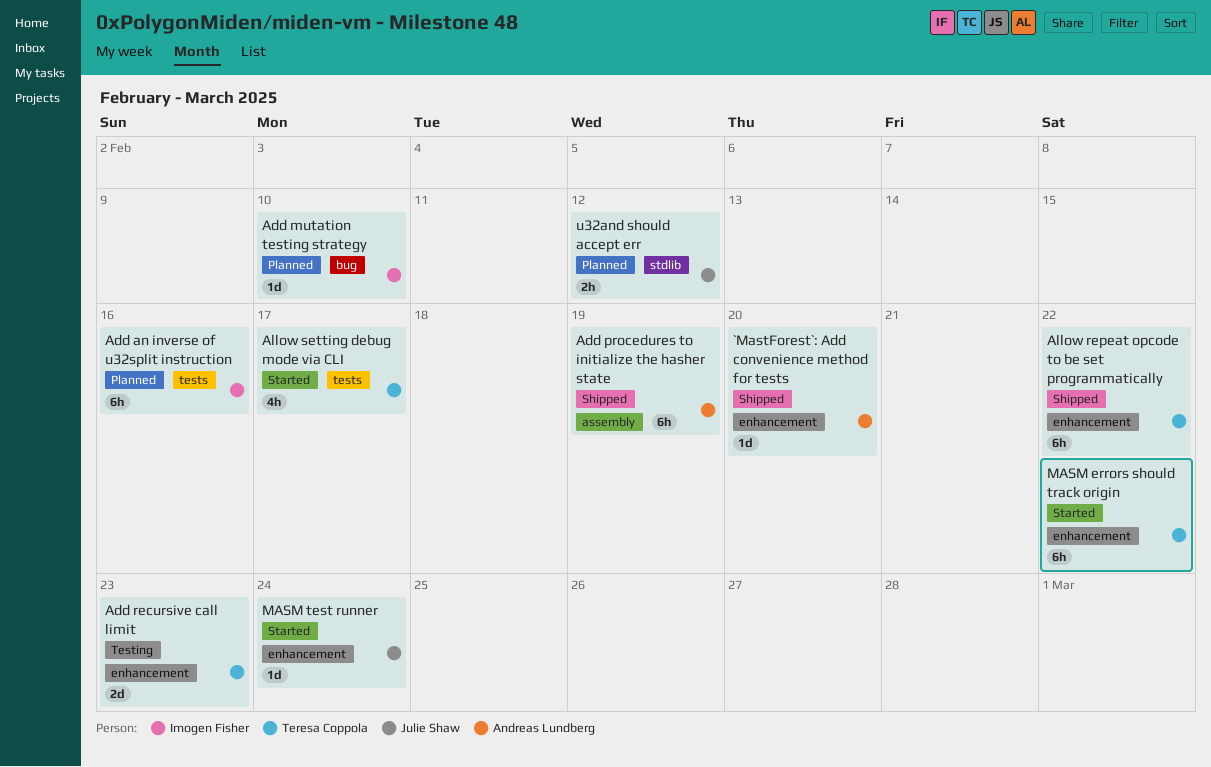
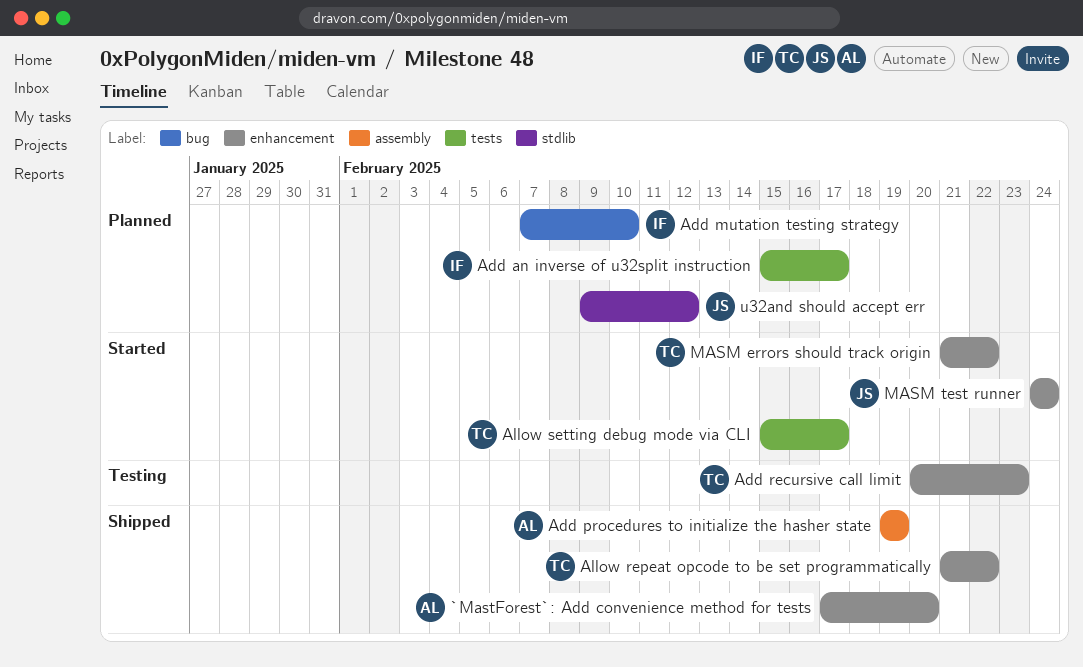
Add an inverse of u32split instruction, due: Feb 16 -> Feb 17

